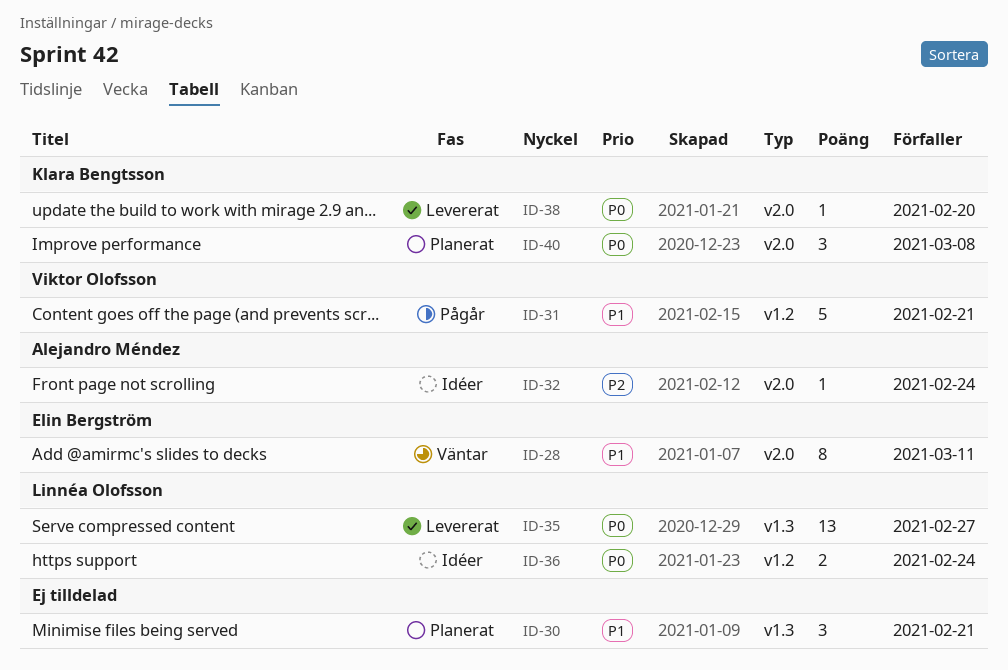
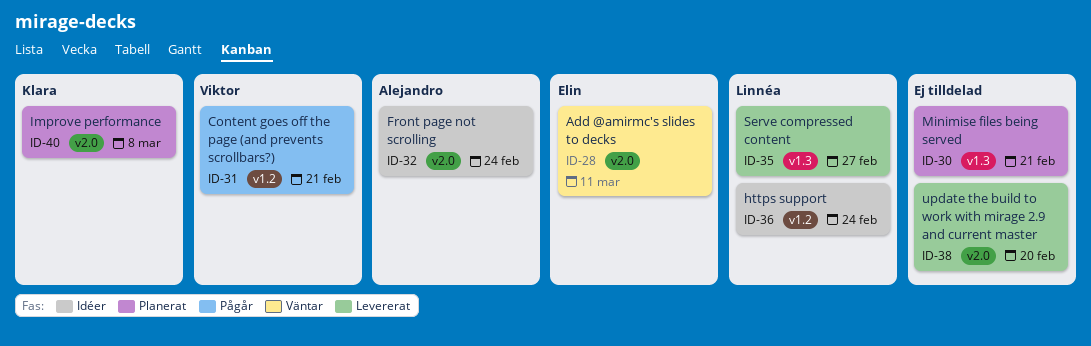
ID-38, owner: Klara Bengtsson -> none

